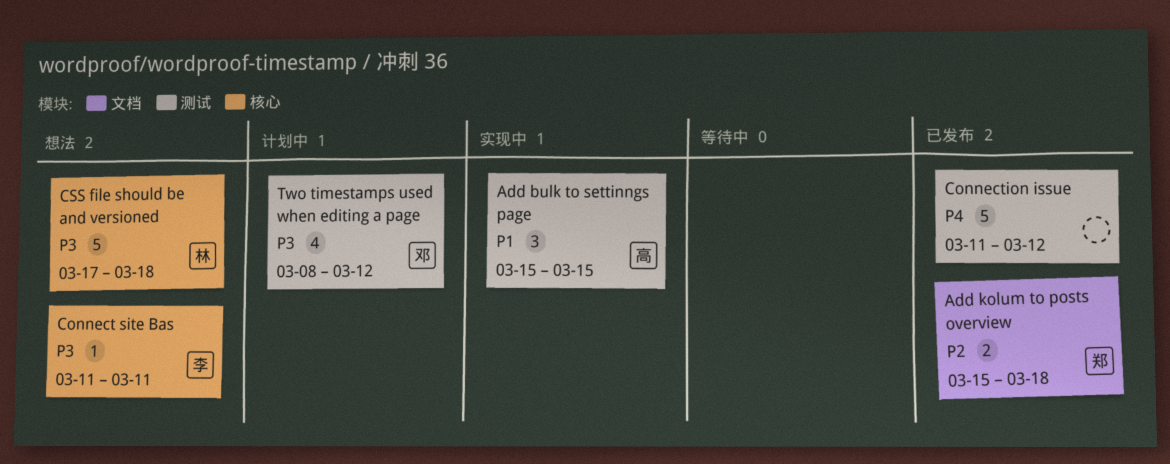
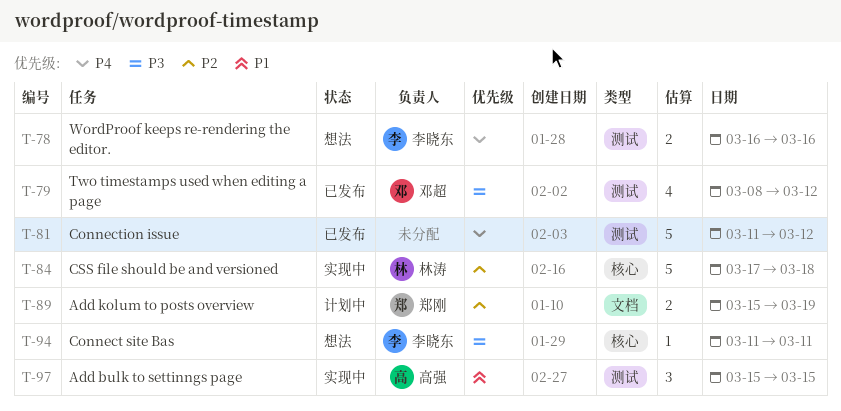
Add kolum to posts overview, status: 已发布 -> 计划中
Add kolum to posts overview, due: Mar 18 -> Mar 19
CSS file should be and versioned, status: 想法 -> 实现中
CSS file should be and versioned, priority: P3 -> P2
Two timestamps used when editing a page, status: 计划中 -> 已发布
WordProof keeps re-rendering the editor.: none -> present

